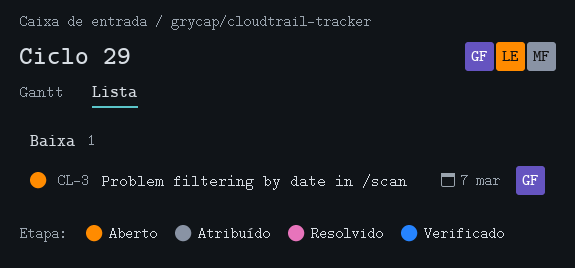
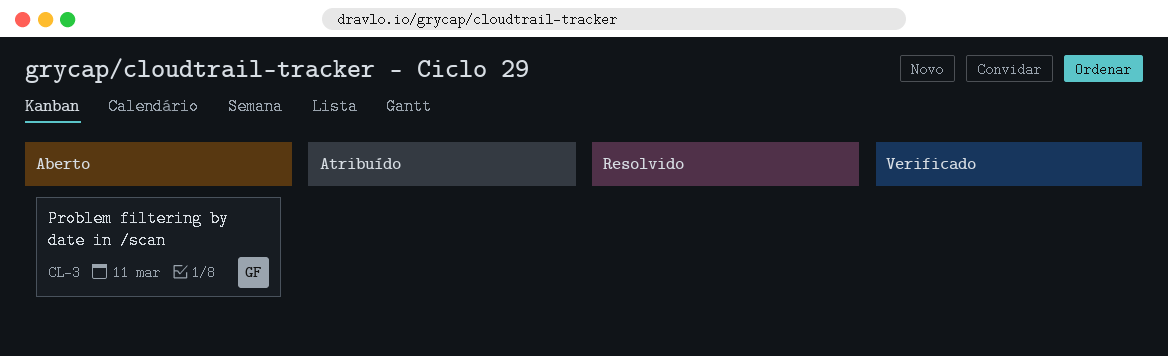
CL-3, due: Mar 7 -> Mar 11

